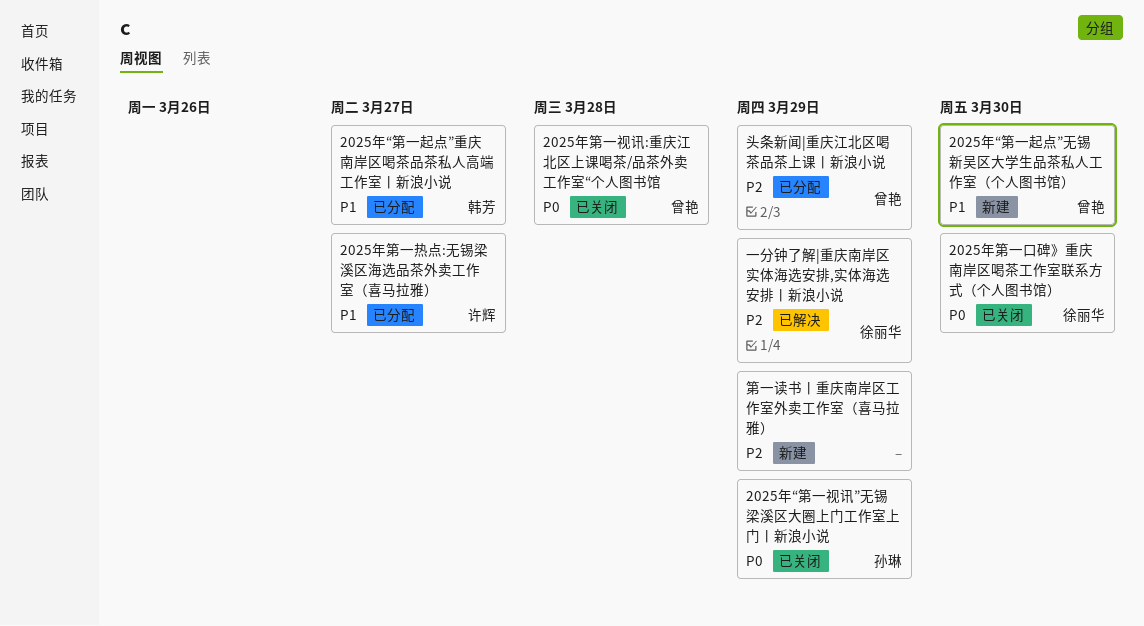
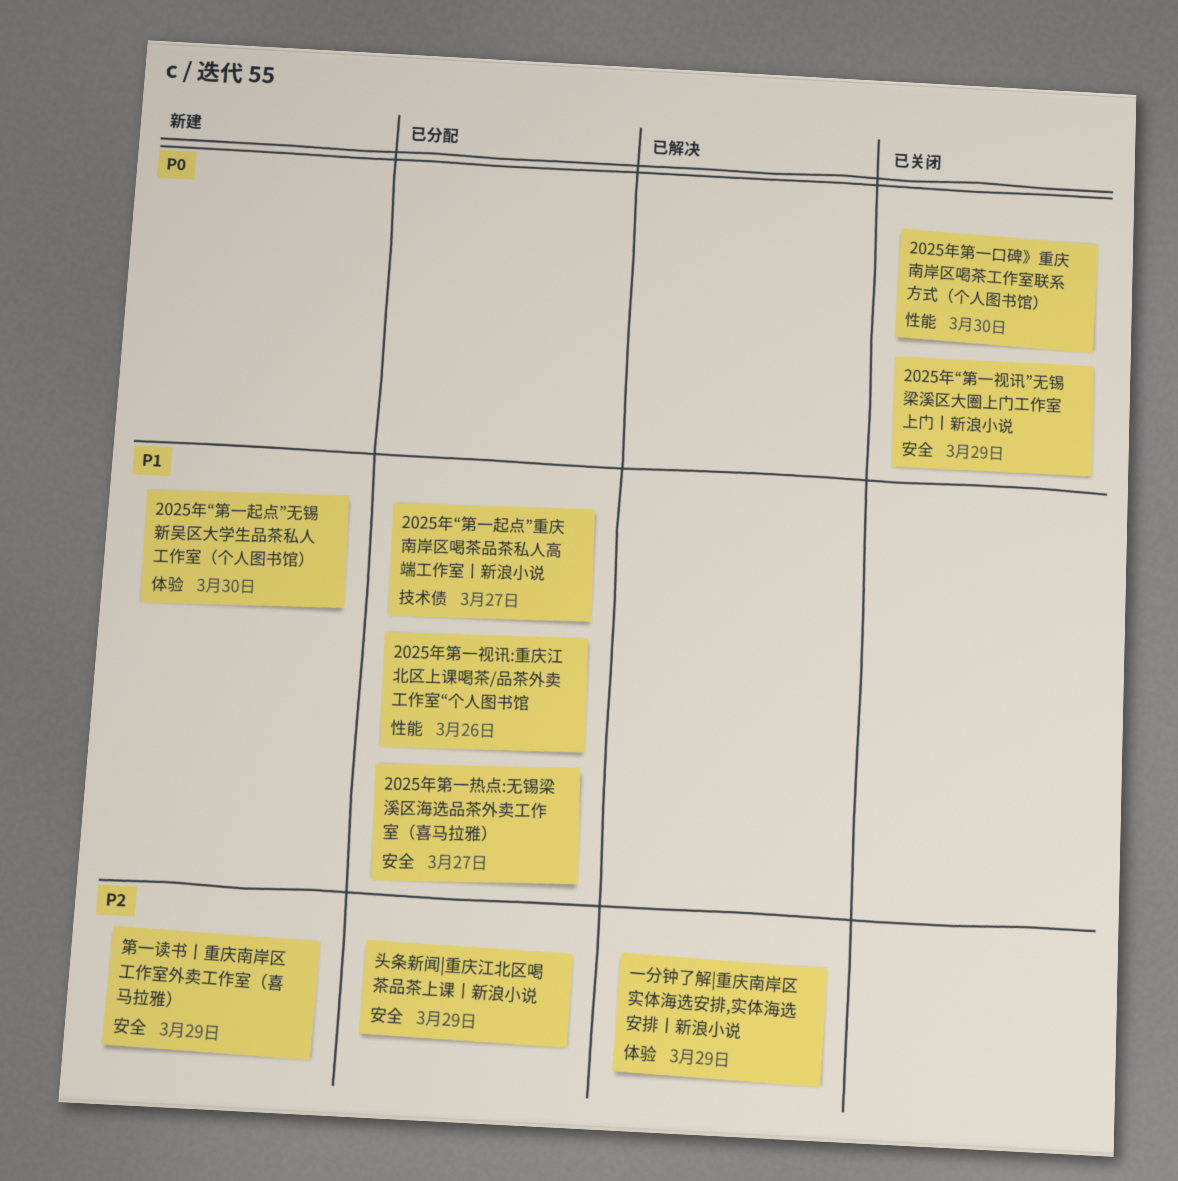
2025年第一视讯:重庆江北区上课喝茶/品茶外卖工作室“个人图书馆, status: 已关闭 -> 已分配
2025年第一视讯:重庆江北区上课喝茶/品茶外卖工作室“个人图书馆, priority: P0 -> P1
2025年第一视讯:重庆江北区上课喝茶/品茶外卖工作室“个人图书馆, due: Mar 28 -> Mar 26

